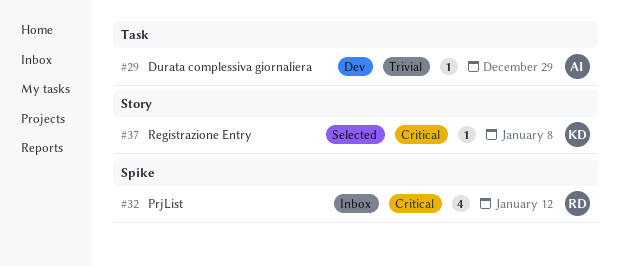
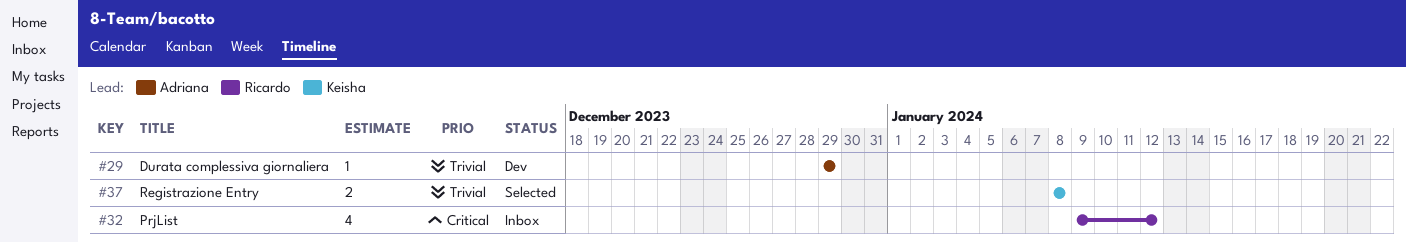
#37, priority: Critical -> Trivial
#37, estimate: 1 -> 2

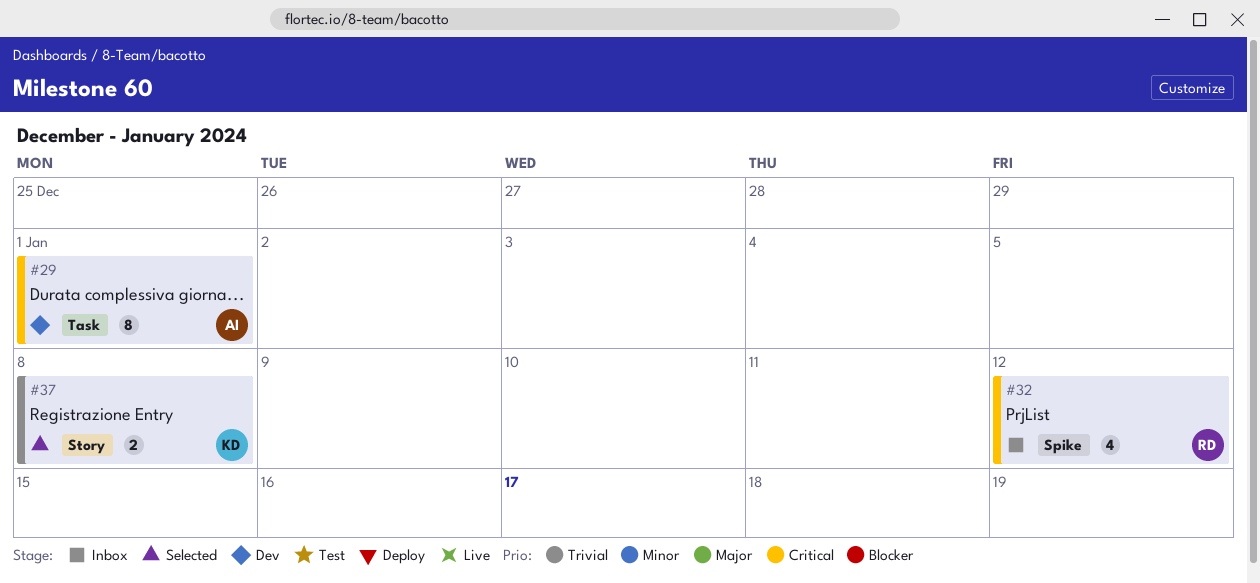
#29, priority: Trivial -> Critical
#29, estimate: 1 -> 8
#29, due: Dec 29 -> Jan 1

